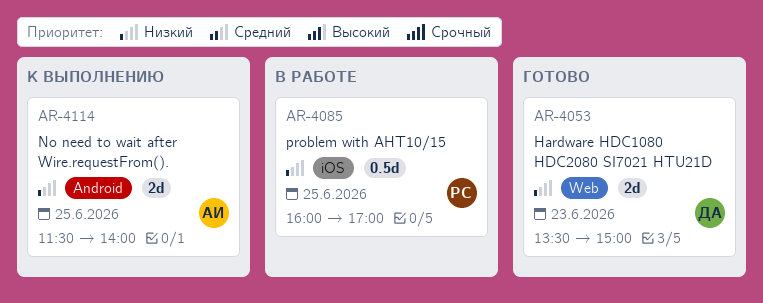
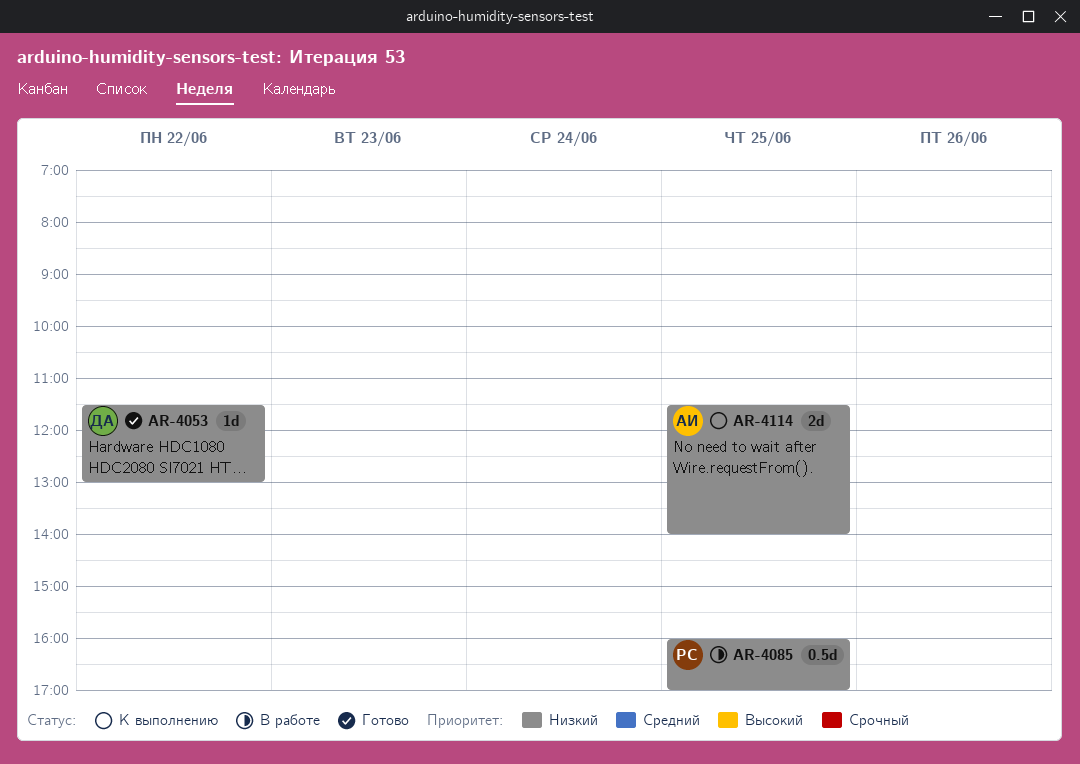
AR-4053, estimate: 2d -> 1d
AR-4053, day: Jun 23 -> Jun 22
AR-4053, begins: 13:30 -> 11:30
AR-4053, ends: 15:00 -> 13:00

